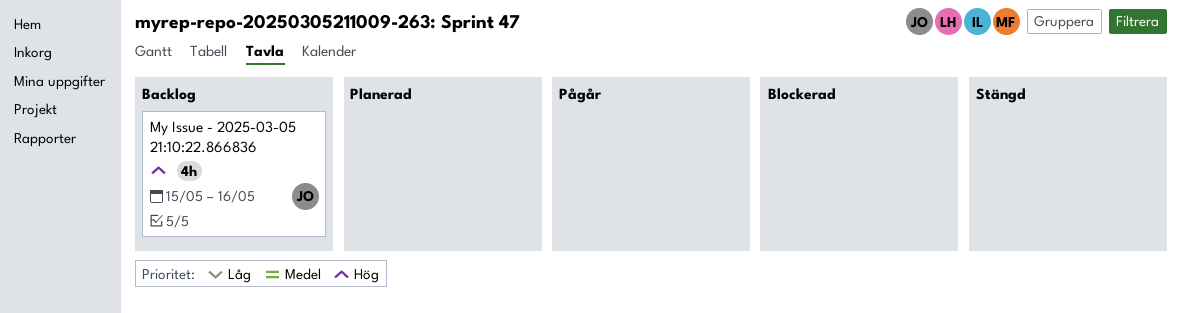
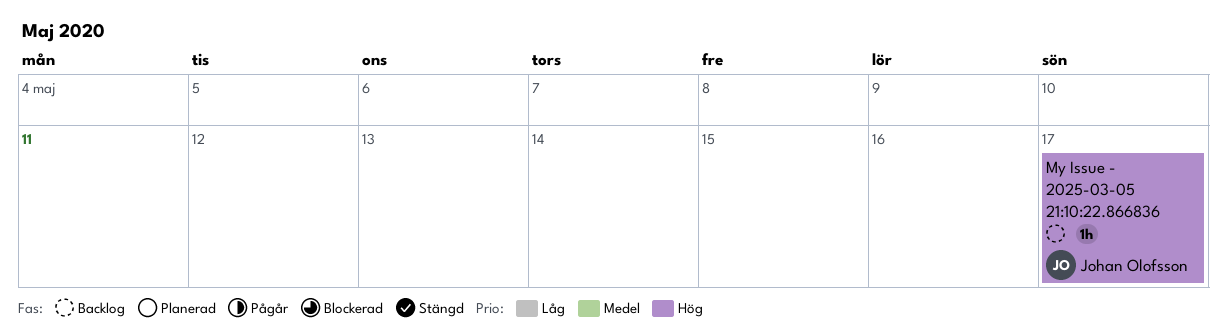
My Issue - 2025-03-05 21:10:22.866836, estimate: 4h -> 1h
My Issue - 2025-03-05 21:10:22.866836, due: May 16 -> May 17

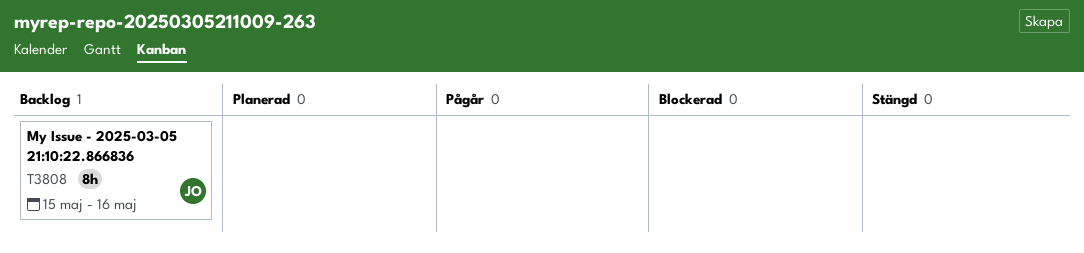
My Issue - 2025-03-05 21:10:22.866836, estimate: 1h -> 8h
My Issue - 2025-03-05 21:10:22.866836, due: May 17 -> May 16

